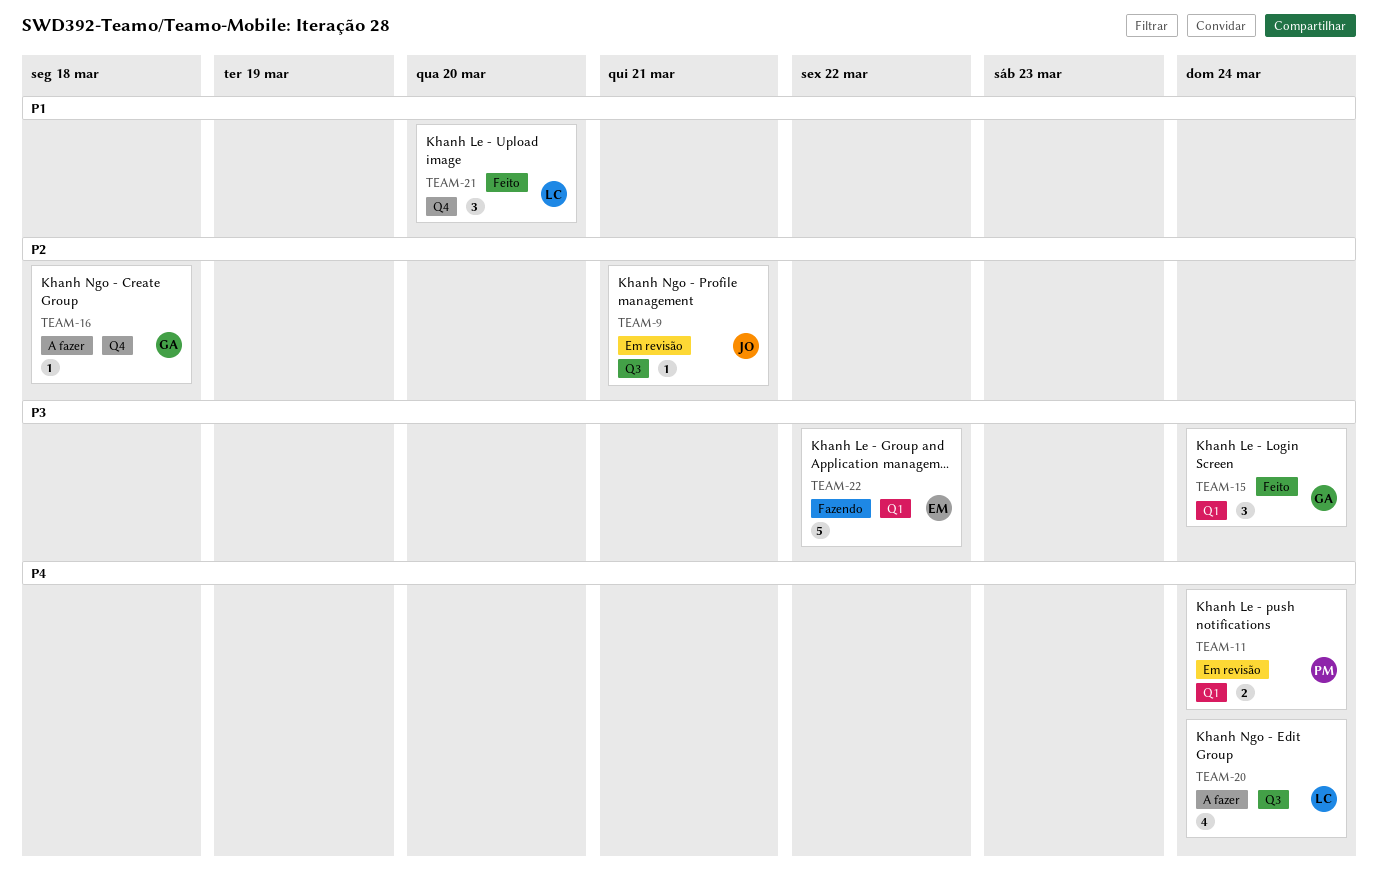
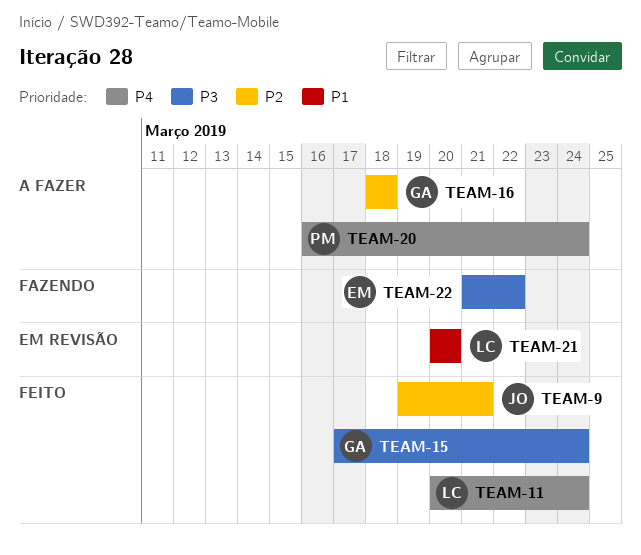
TEAM-9, status: Em revisão -> Feito
TEAM-11, status: Em revisão -> Feito
TEAM-11, owner: PM -> LC
TEAM-20, owner: LC -> PM
TEAM-21, status: Feito -> Em revisão

